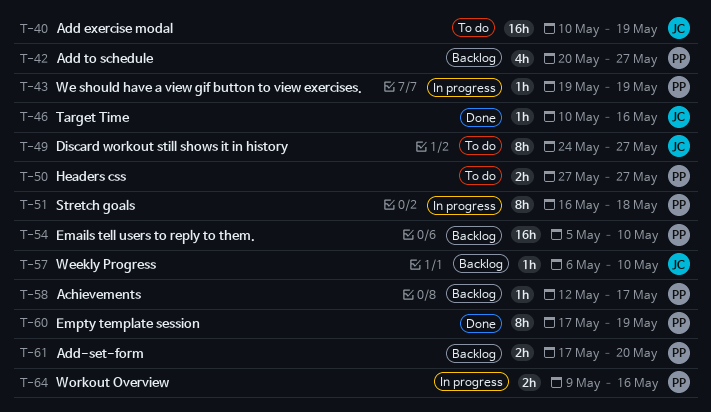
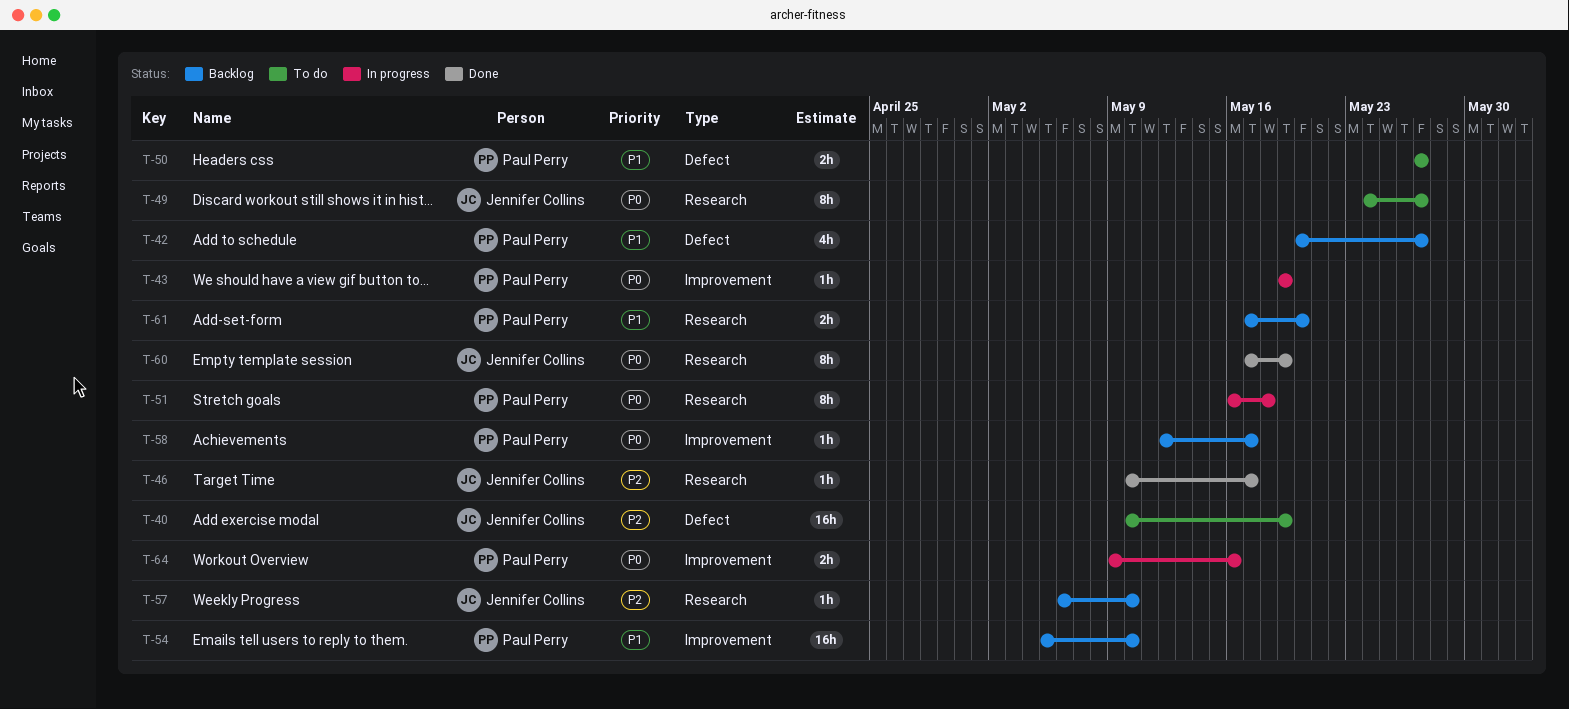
T-46, due: May 16 -> May 17
T-60, owner: Paul Perry -> Jennifer Collins

